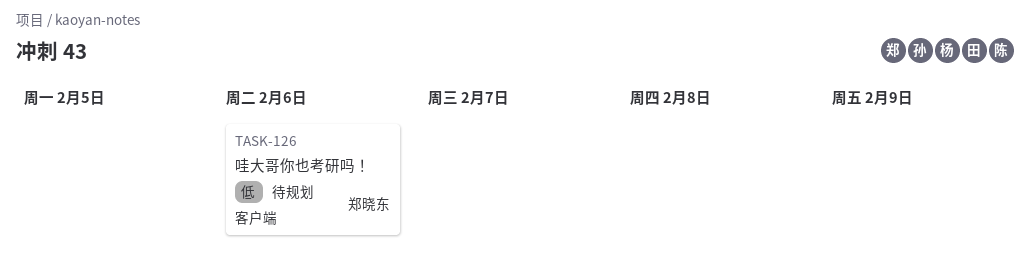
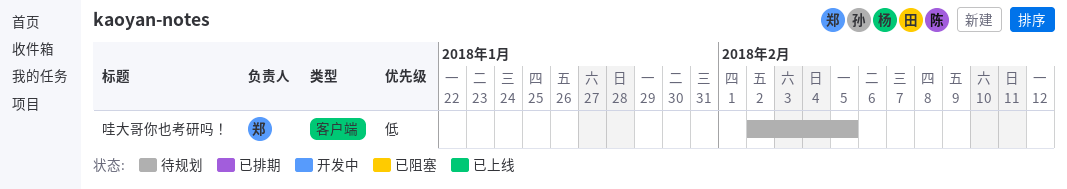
哇大哥你也考研吗！, due: Feb 6 -> Feb 5

